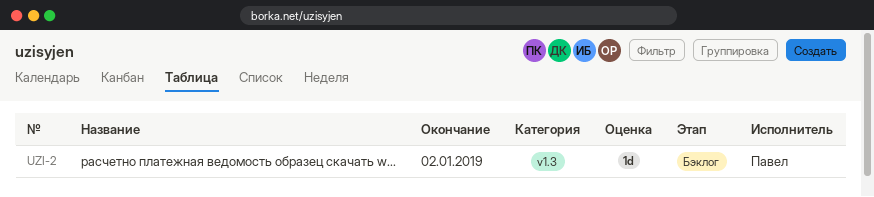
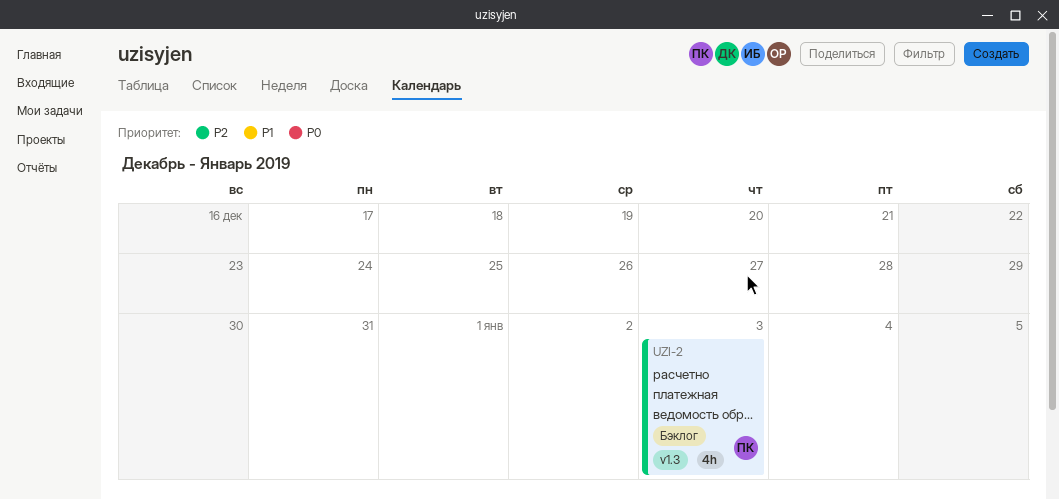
UZI-2, estimate: 1d -> 4h
UZI-2, due: Jan 2 -> Jan 3

